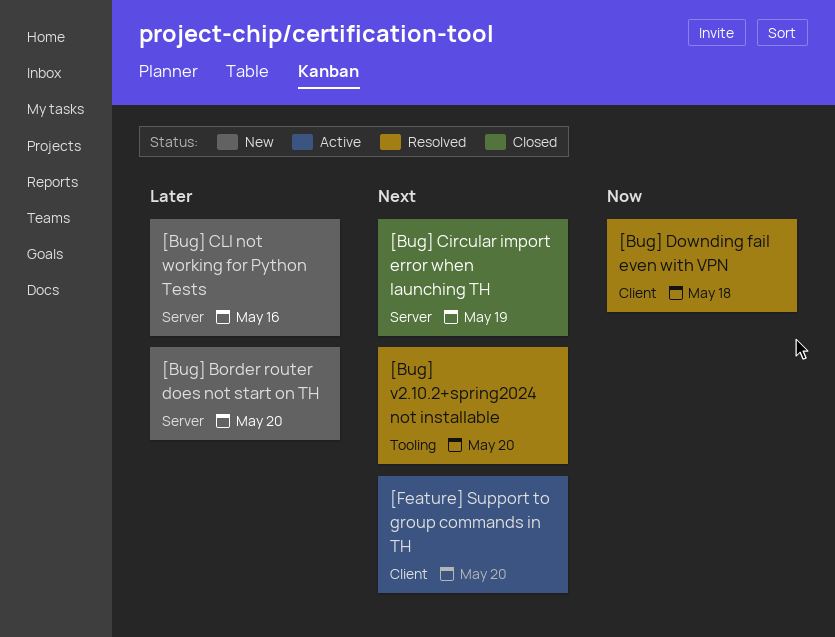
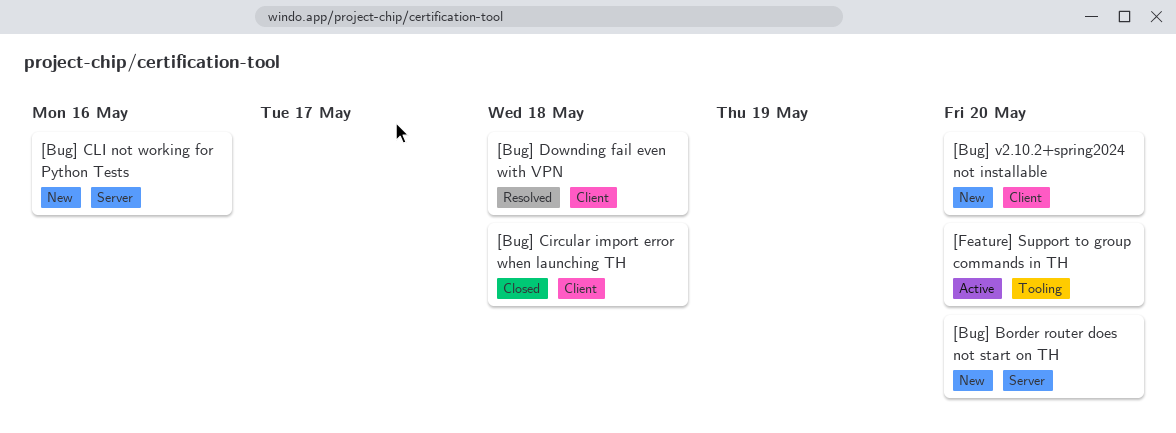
[Bug] Circular import error when launching TH, label: Server -> Client
[Bug] Circular import error when launching TH, due: May 19 -> May 18
[Bug] v2.10.2+spring2024 not installable, status: Resolved -> New
[Bug] v2.10.2+spring2024 not installable, label: Tooling -> Client
[Feature] Support to group commands in TH, label: Client -> Tooling

